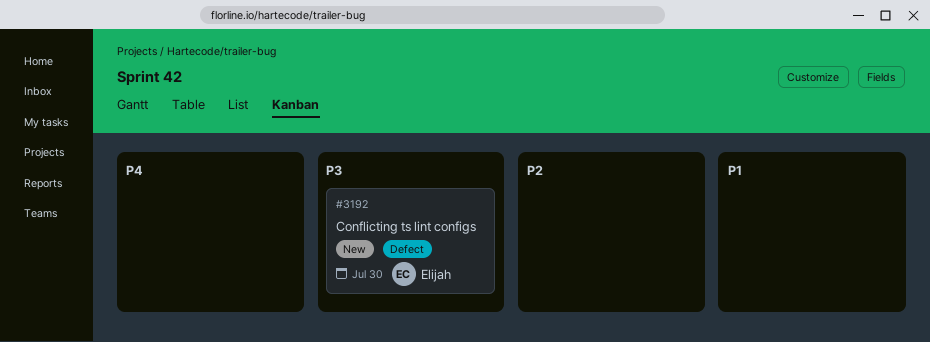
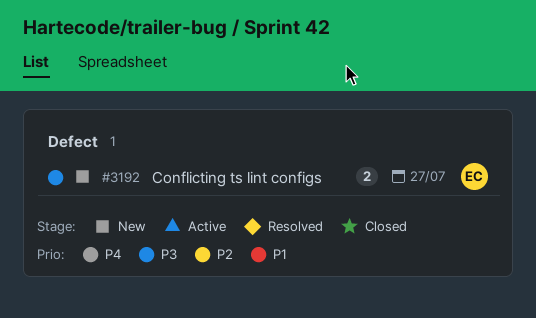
#3192, due: Jul 30 -> Jul 27

